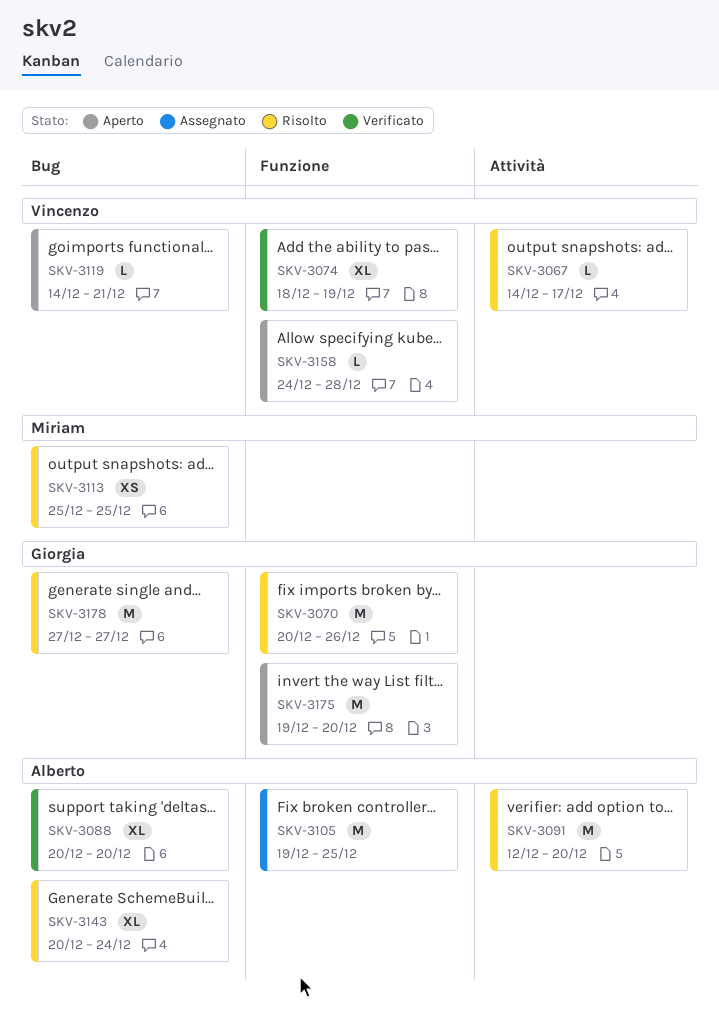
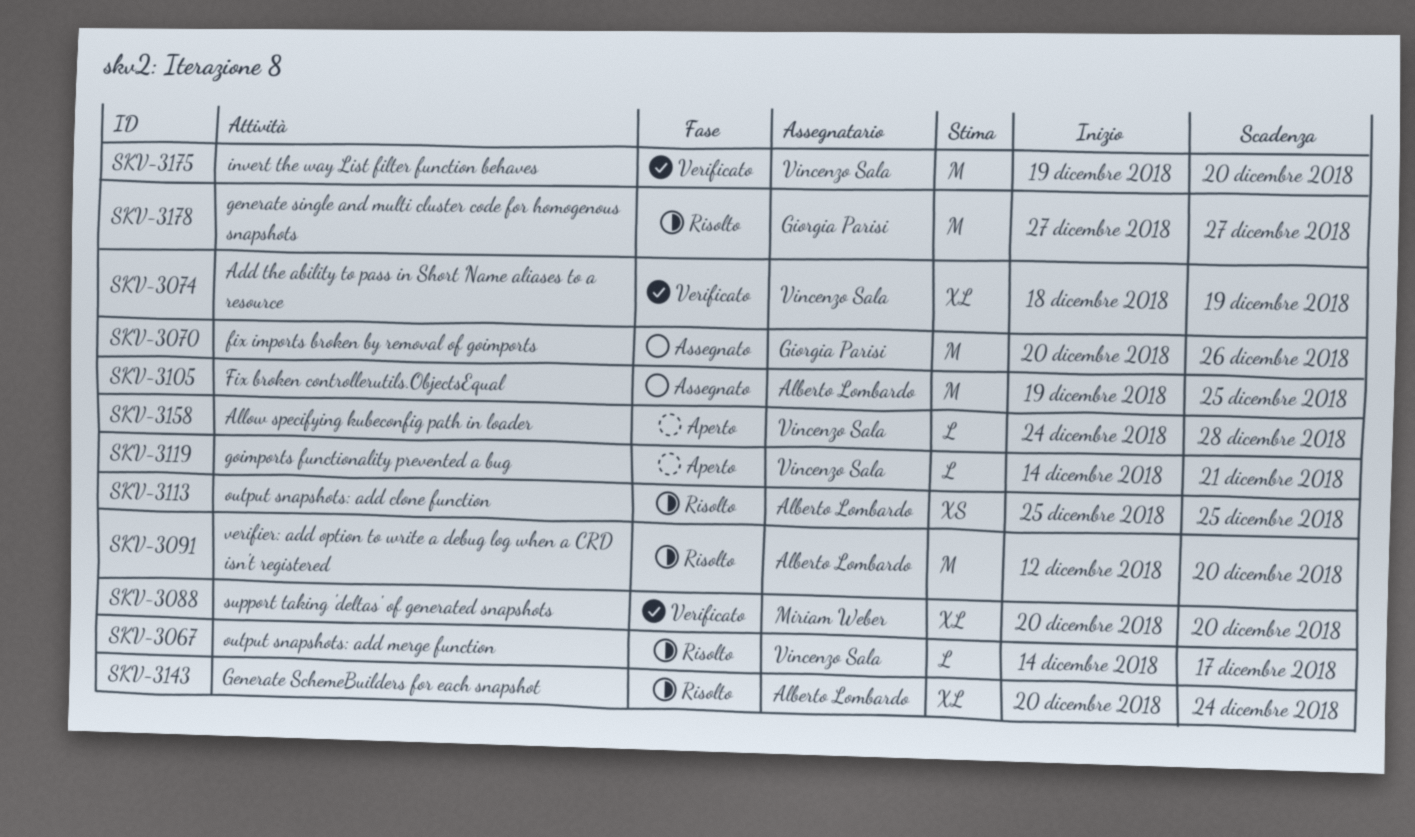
SKV-3070, status: Risolto -> Assegnato
SKV-3088, owner: Alberto Lombardo -> Miriam Weber
SKV-3113, owner: Miriam Weber -> Alberto Lombardo
SKV-3175, status: Aperto -> Verificato
SKV-3175, owner: Giorgia Parisi -> Vincenzo Sala

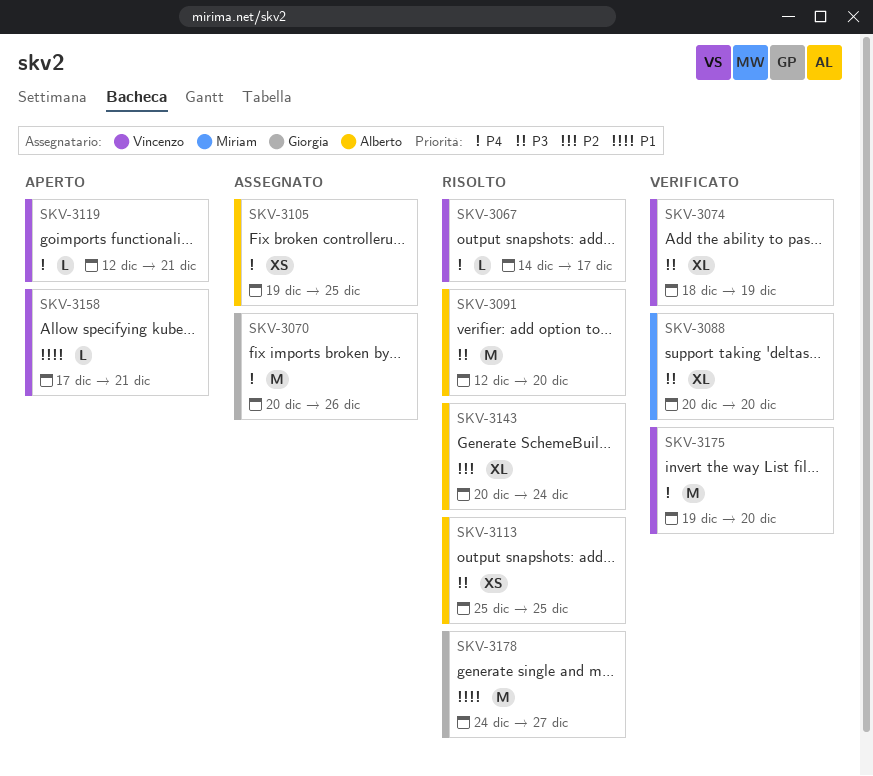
SKV-3105, estimate: M -> XS
SKV-3119, start: Dec 14 -> Dec 12
SKV-3158, start: Dec 24 -> Dec 17
SKV-3158, due: Dec 28 -> Dec 21
SKV-3178, start: Dec 27 -> Dec 24

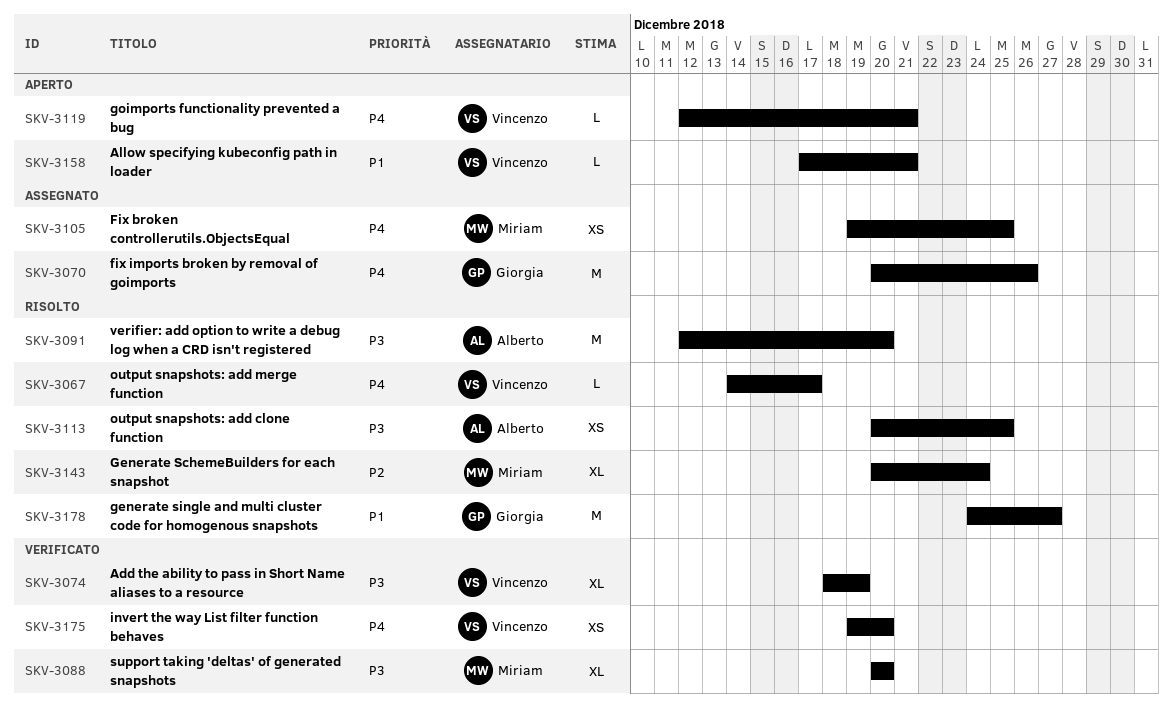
SKV-3105, owner: Alberto -> Miriam
SKV-3113, start: Dec 25 -> Dec 20
SKV-3143, owner: Alberto -> Miriam
SKV-3175, estimate: M -> XS

